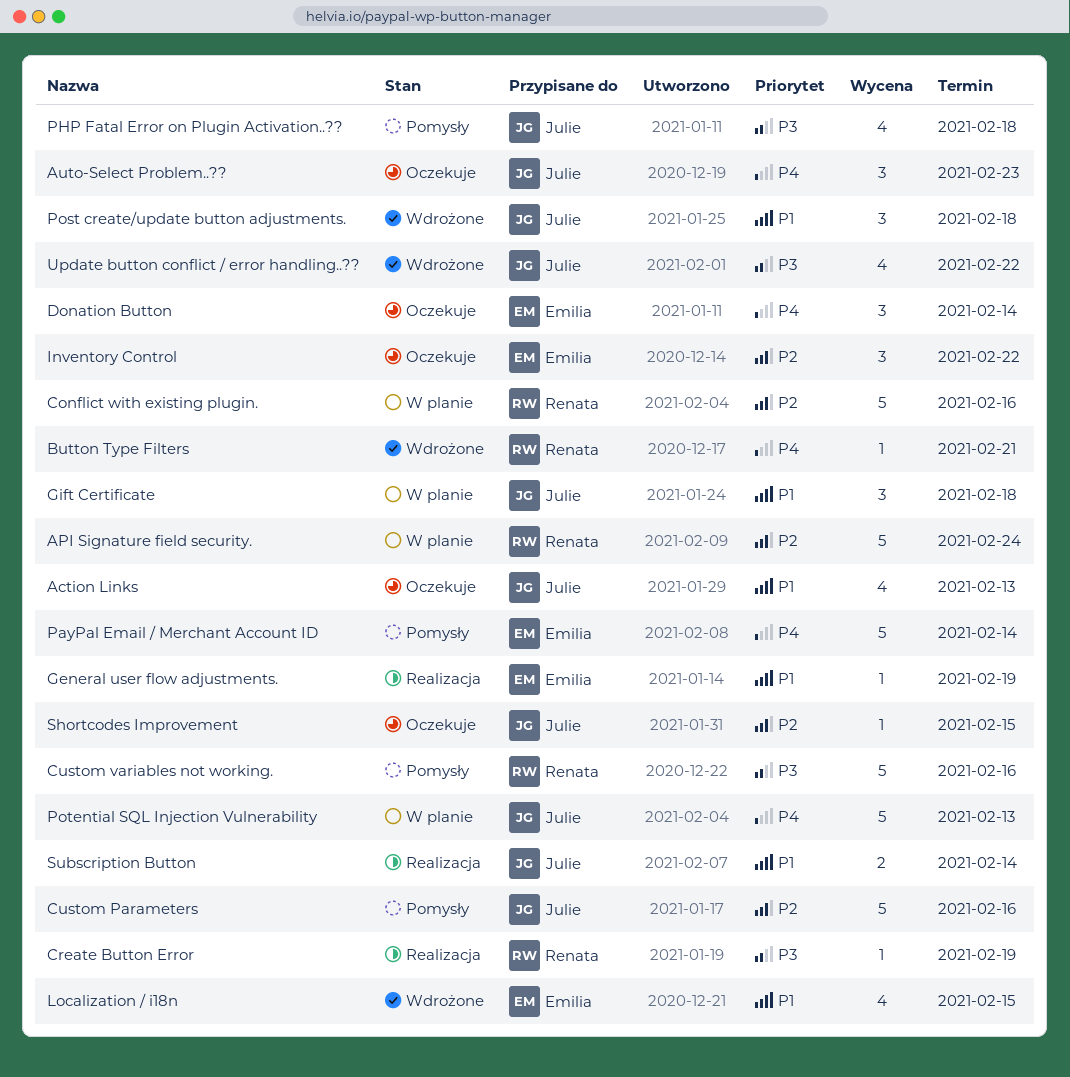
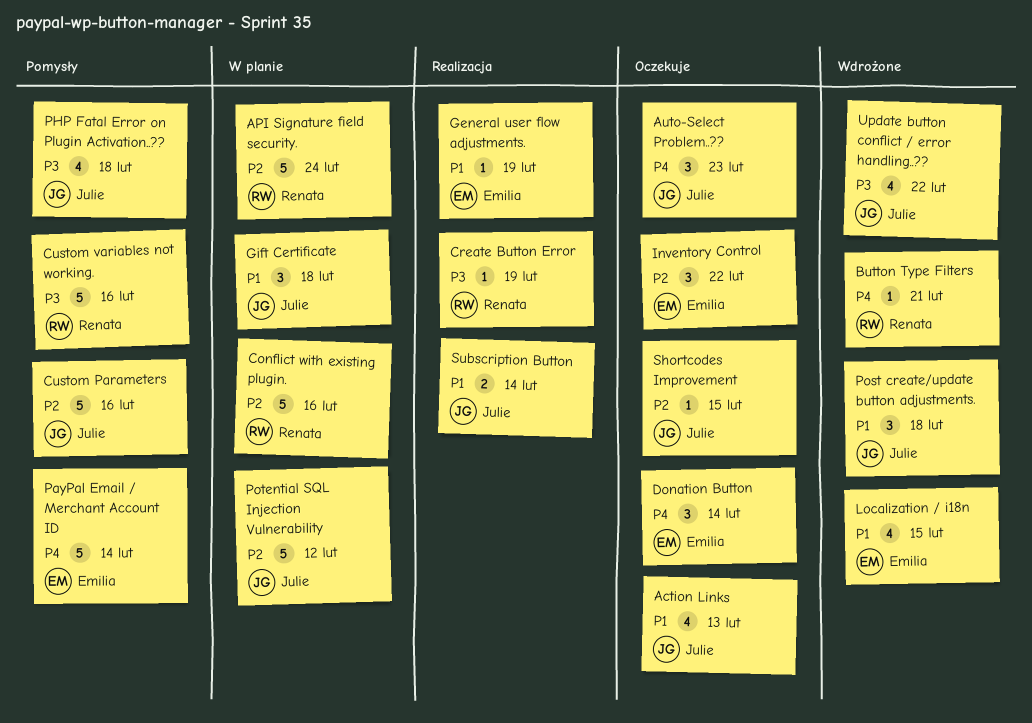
Potential SQL Injection Vulnerability, priority: P4 -> P2
Potential SQL Injection Vulnerability, due: Feb 13 -> Feb 12

